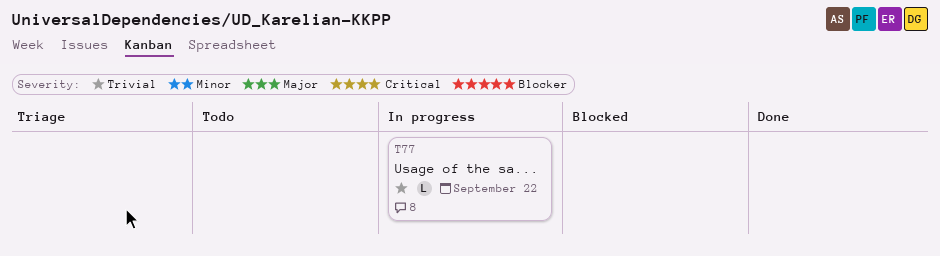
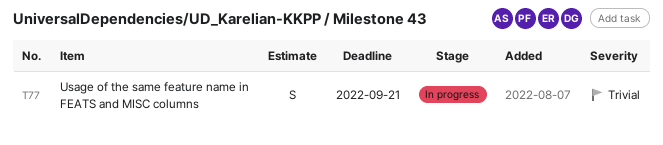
T77, estimate: L -> S
T77, due: Sep 22 -> Sep 21

